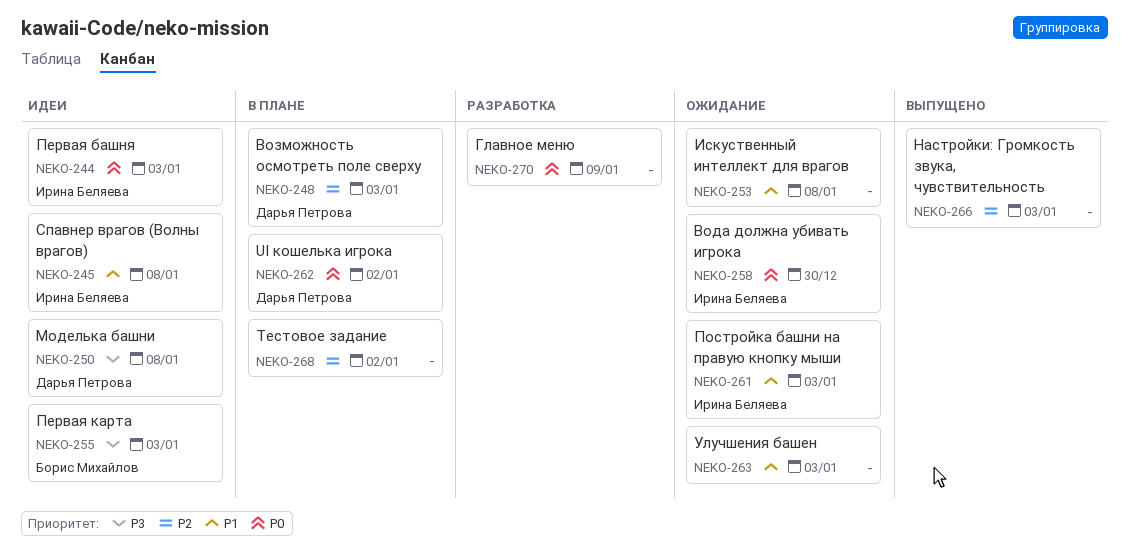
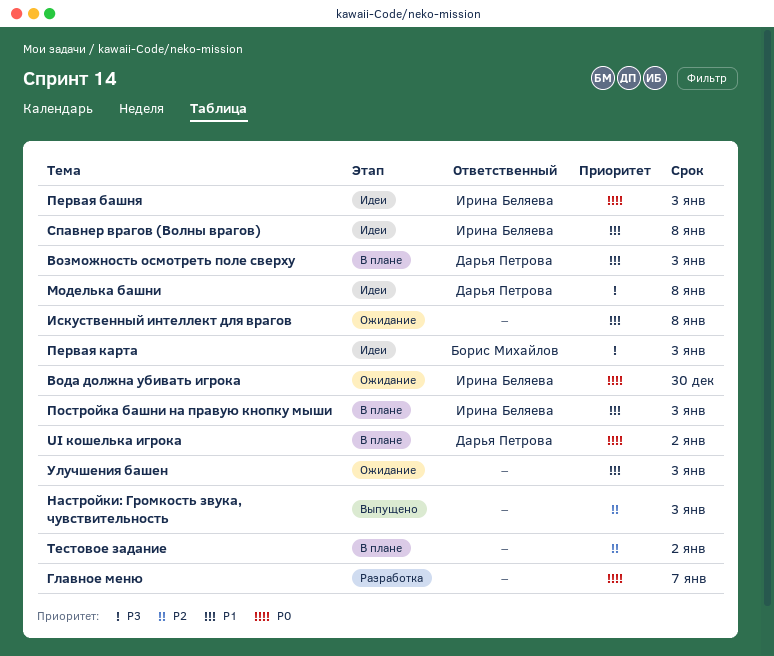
Возможность осмотреть поле сверху, priority: P2 -> P1
Главное меню, due: Jan 9 -> Jan 7
Постройка башни на правую кнопку мыши, status: Ожидание -> В плане

